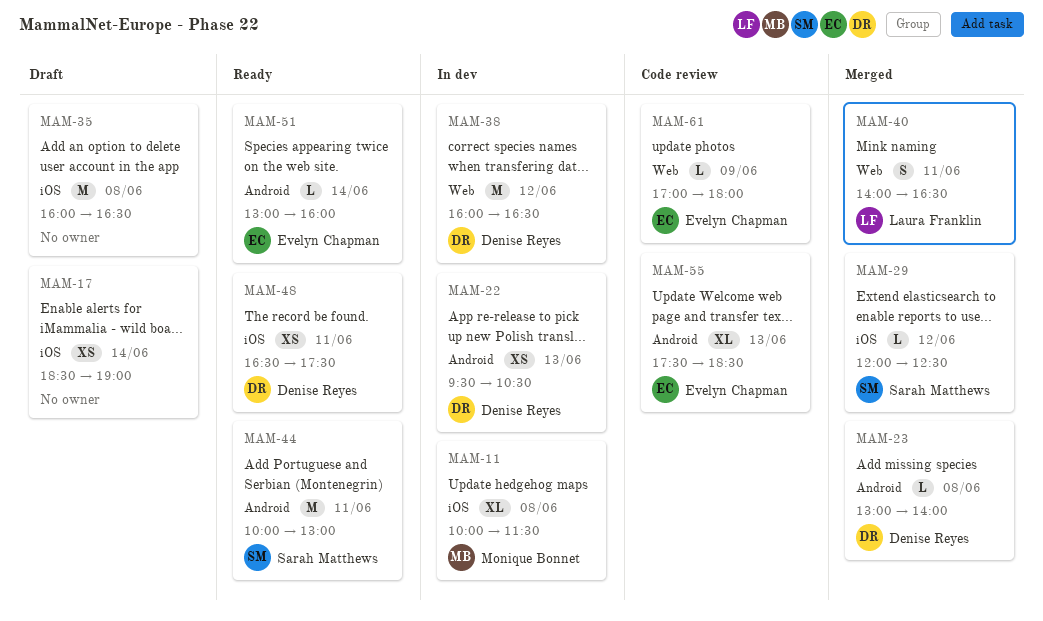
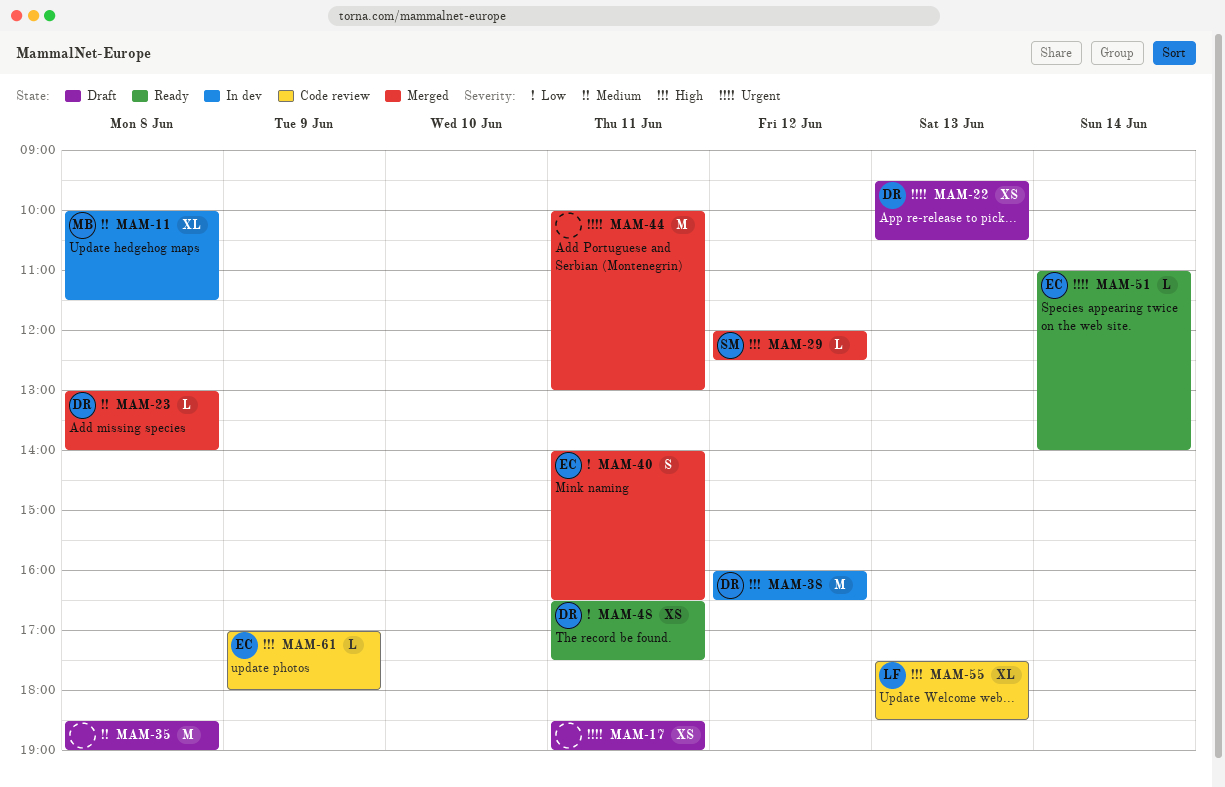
MAM-17, day: Jun 14 -> Jun 11
MAM-22, status: In dev -> Draft
MAM-35, begins: 16:00 -> 18:30
MAM-35, ends: 16:30 -> 19:00
MAM-40, owner: Laura Franklin -> Evelyn Chapman
MAM-44, status: Ready -> Merged
MAM-44, owner: Sarah Matthews -> none
MAM-51, begins: 13:00 -> 11:00
MAM-51, ends: 16:00 -> 14:00
MAM-55, owner: Evelyn Chapman -> Laura Franklin

